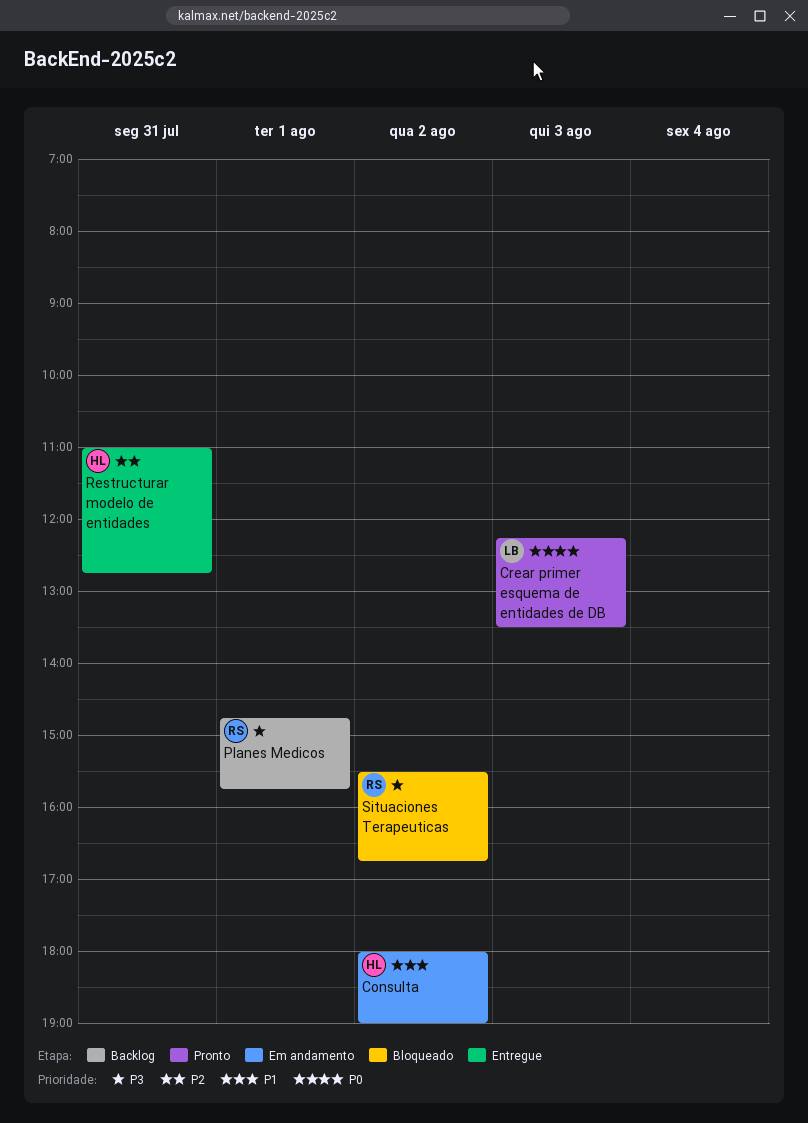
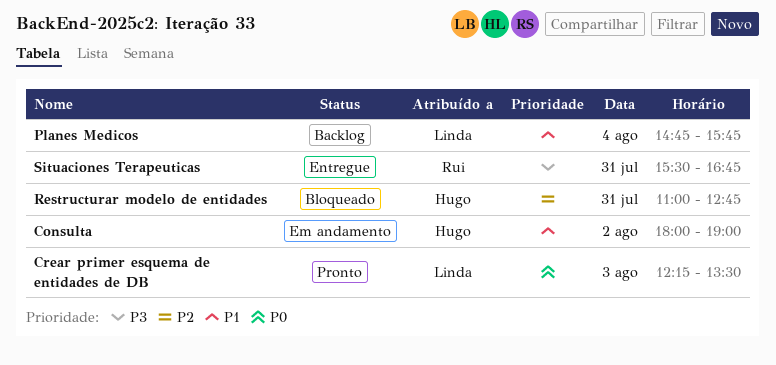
Planes Medicos, owner: Rui -> Linda
Planes Medicos, priority: P3 -> P1
Planes Medicos, day: Aug 1 -> Aug 4
Restructurar modelo de entidades, status: Entregue -> Bloqueado
Situaciones Terapeuticas, status: Bloqueado -> Entregue
Situaciones Terapeuticas, day: Aug 2 -> Jul 31

